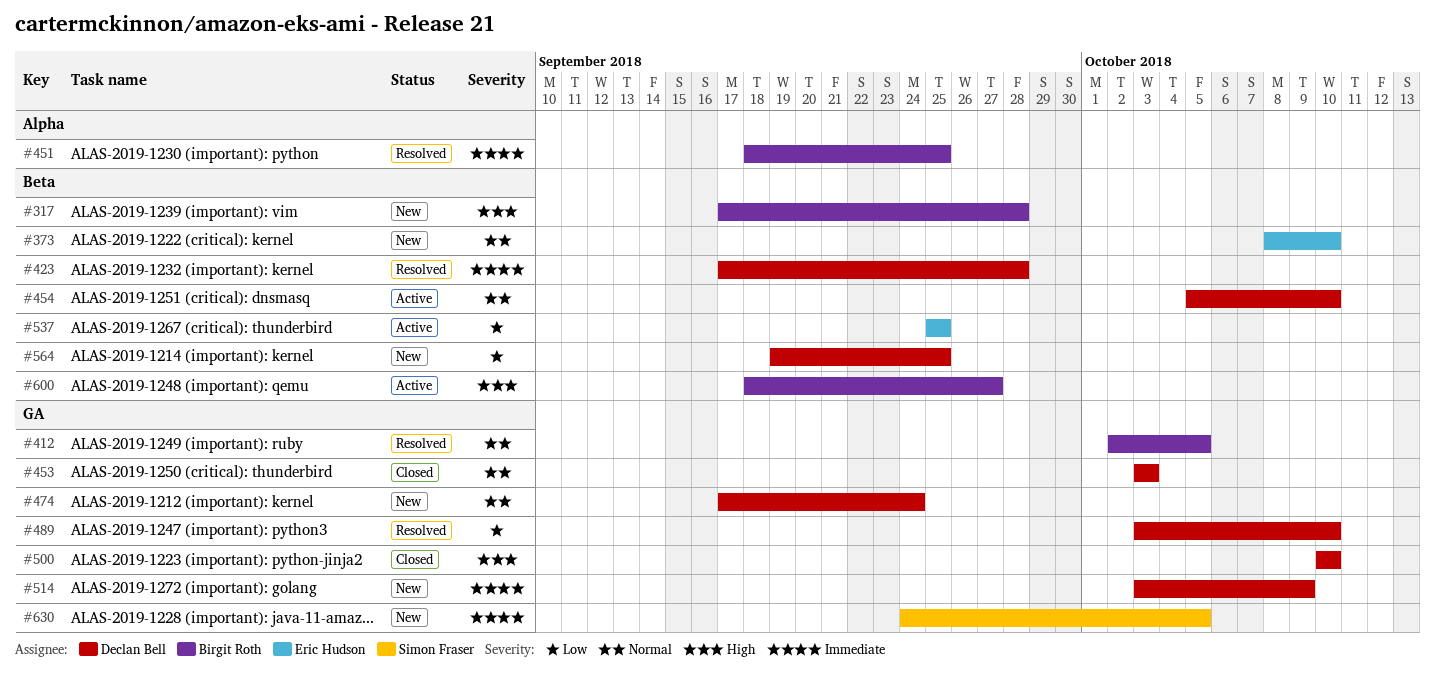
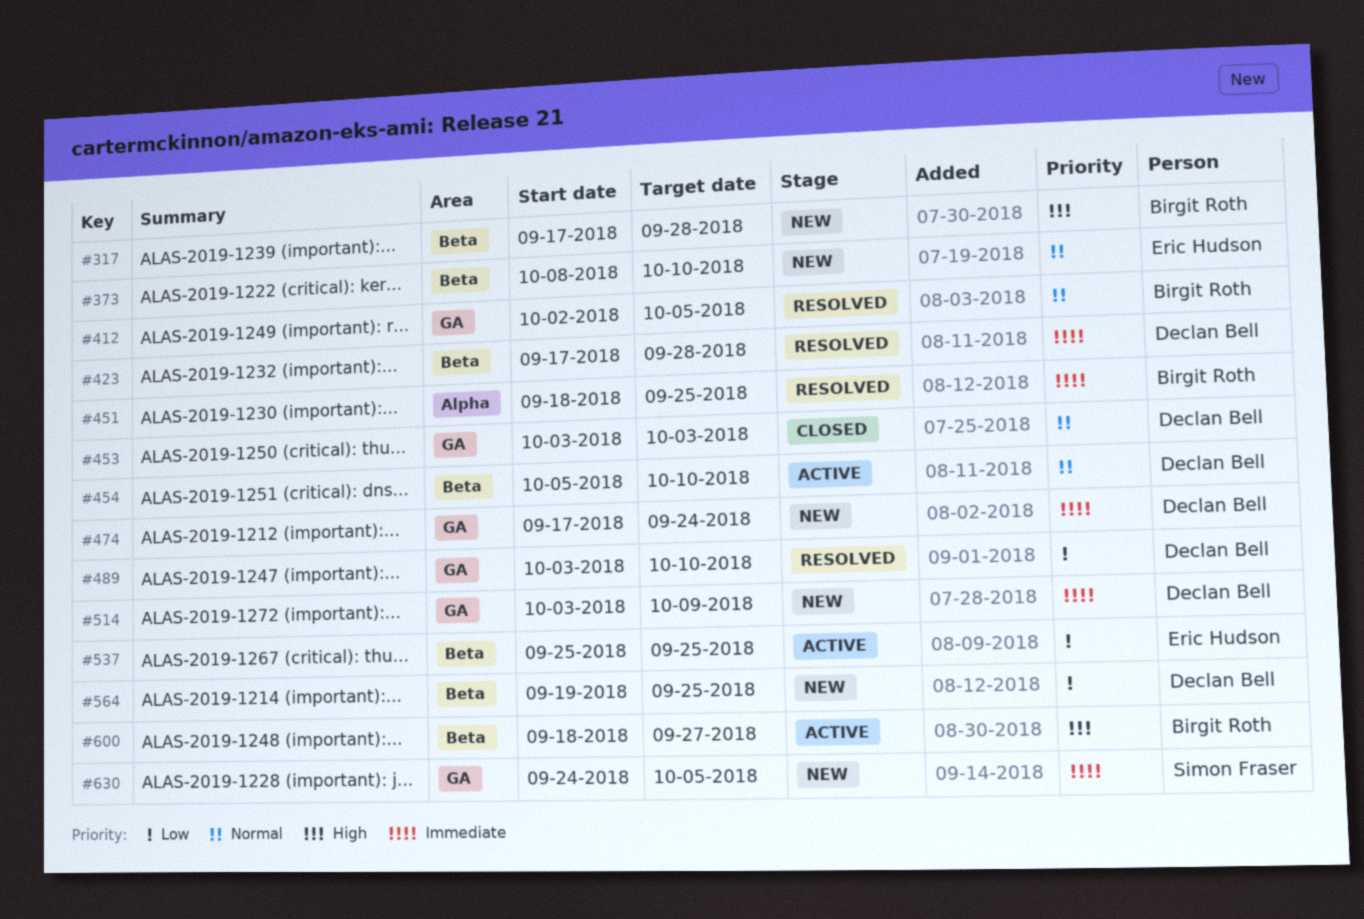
#474, priority: Normal -> Immediate
#500: present -> none

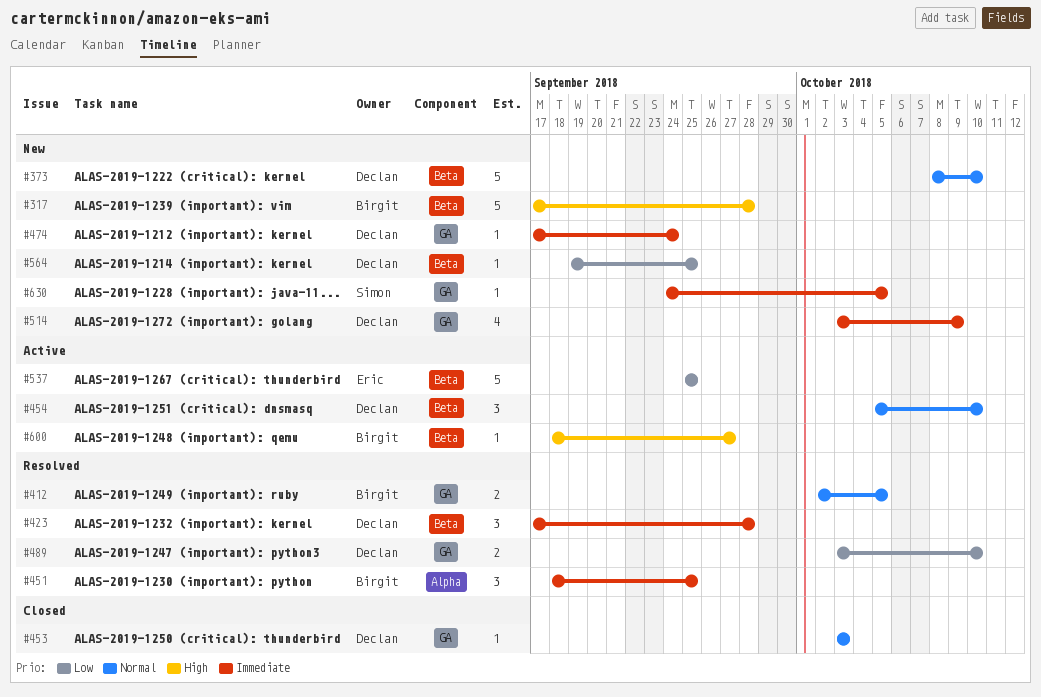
#373, owner: Eric Hudson -> Declan Bell

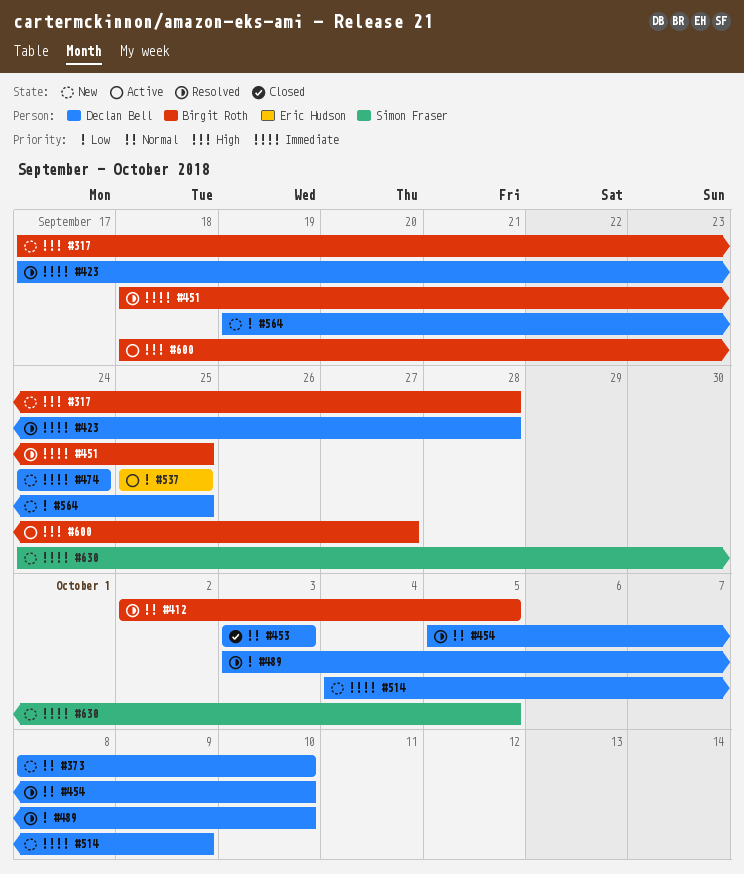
#454, status: Active -> Resolved
#474, start: Sep 17 -> Sep 24
#514, start: Oct 3 -> Oct 4

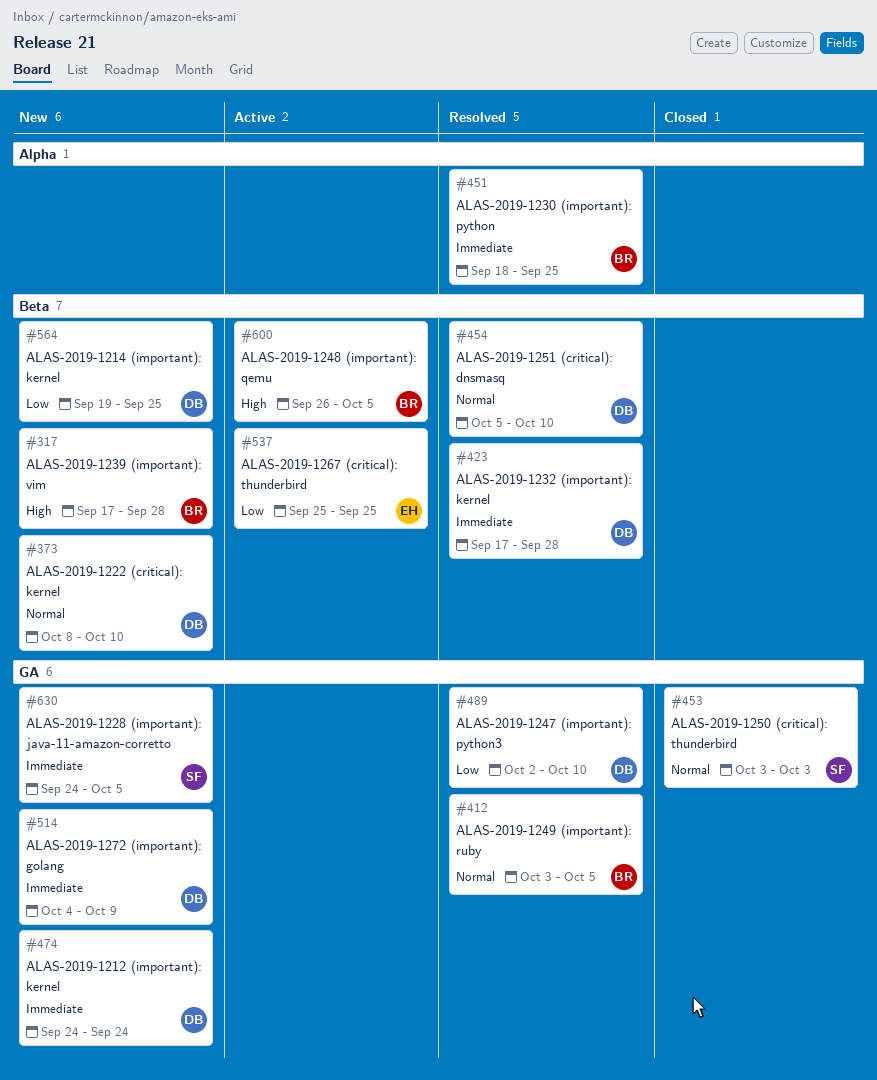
#412, start: Oct 2 -> Oct 3
#453, owner: Declan Bell -> Simon Fraser
#489, start: Oct 3 -> Oct 2
#600, start: Sep 18 -> Sep 26
#600, due: Sep 27 -> Oct 5

